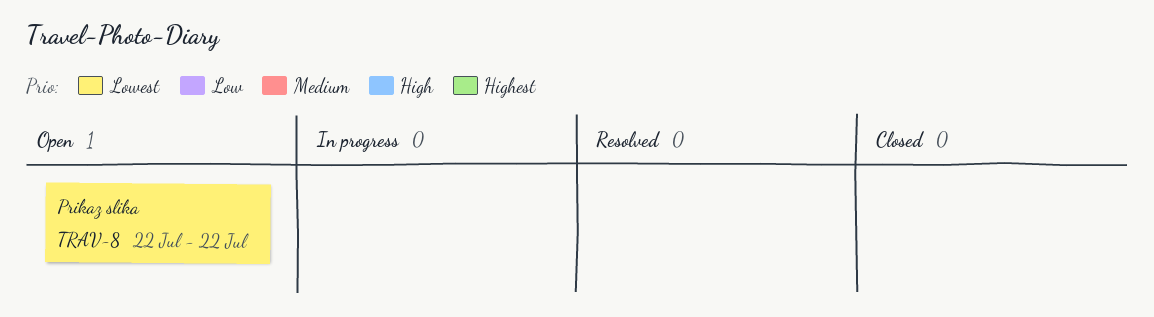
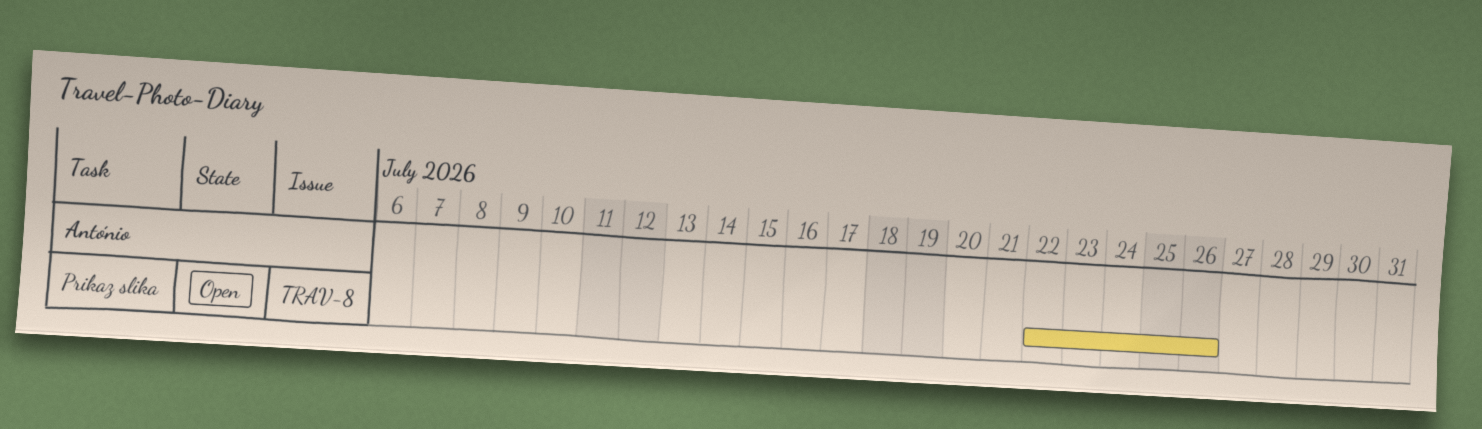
TRAV-8, due: Jul 22 -> Jul 26

